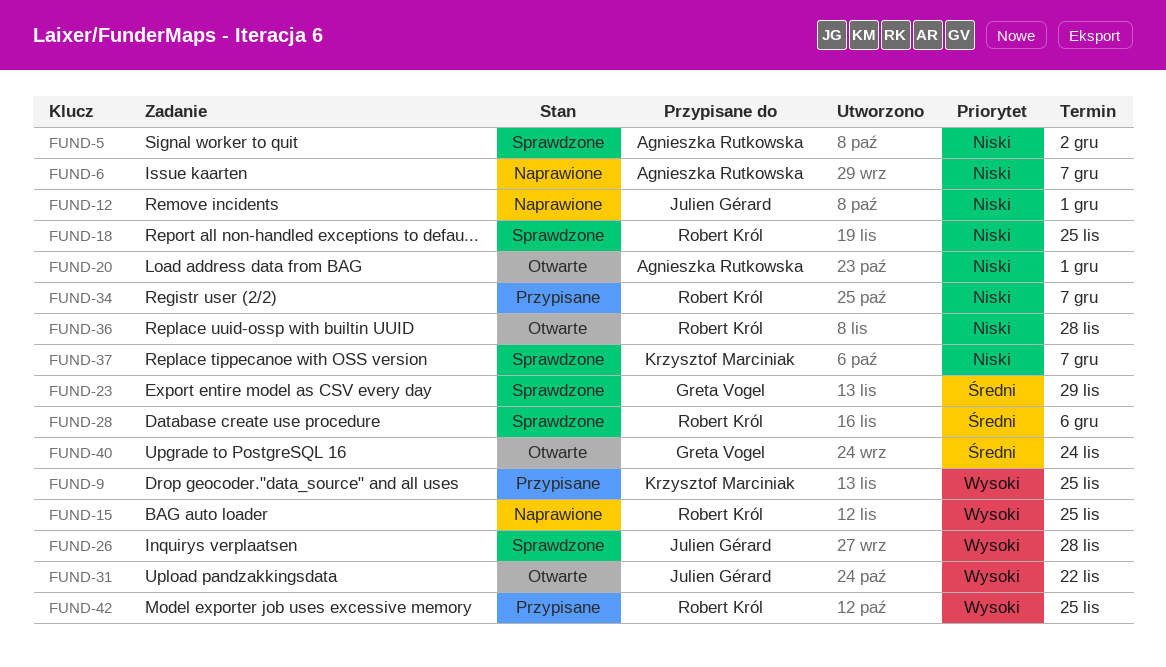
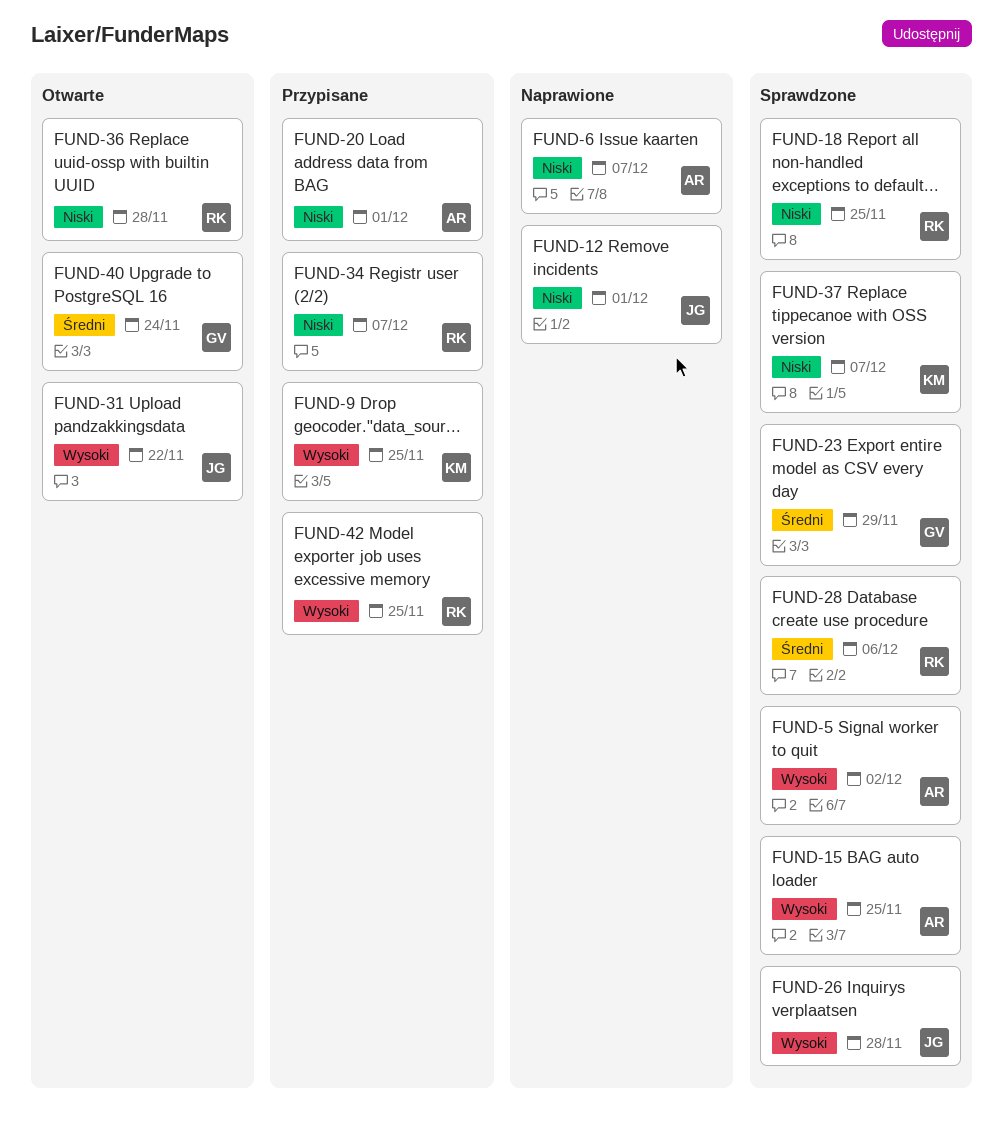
FUND-5, priority: Niski -> Wysoki
FUND-15, status: Naprawione -> Sprawdzone
FUND-15, owner: Robert Król -> Agnieszka Rutkowska
FUND-20, status: Otwarte -> Przypisane

